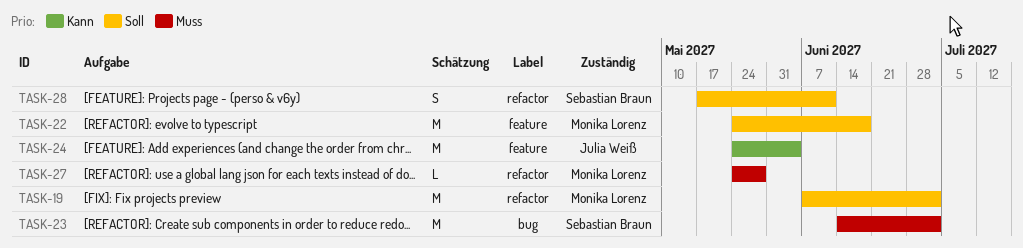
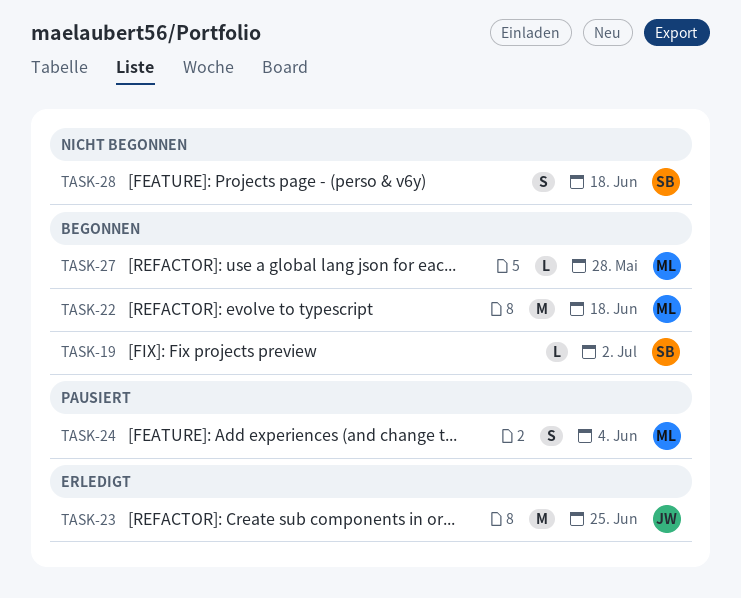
TASK-19, owner: Monika Lorenz -> Sebastian Braun
TASK-19, estimate: M -> L
TASK-23, owner: Sebastian Braun -> Julia Weiß
TASK-23, due: Jul 2 -> Jun 25
TASK-24, owner: Julia Weiß -> Monika Lorenz
TASK-24, estimate: M -> S
TASK-28, due: Jun 11 -> Jun 18

